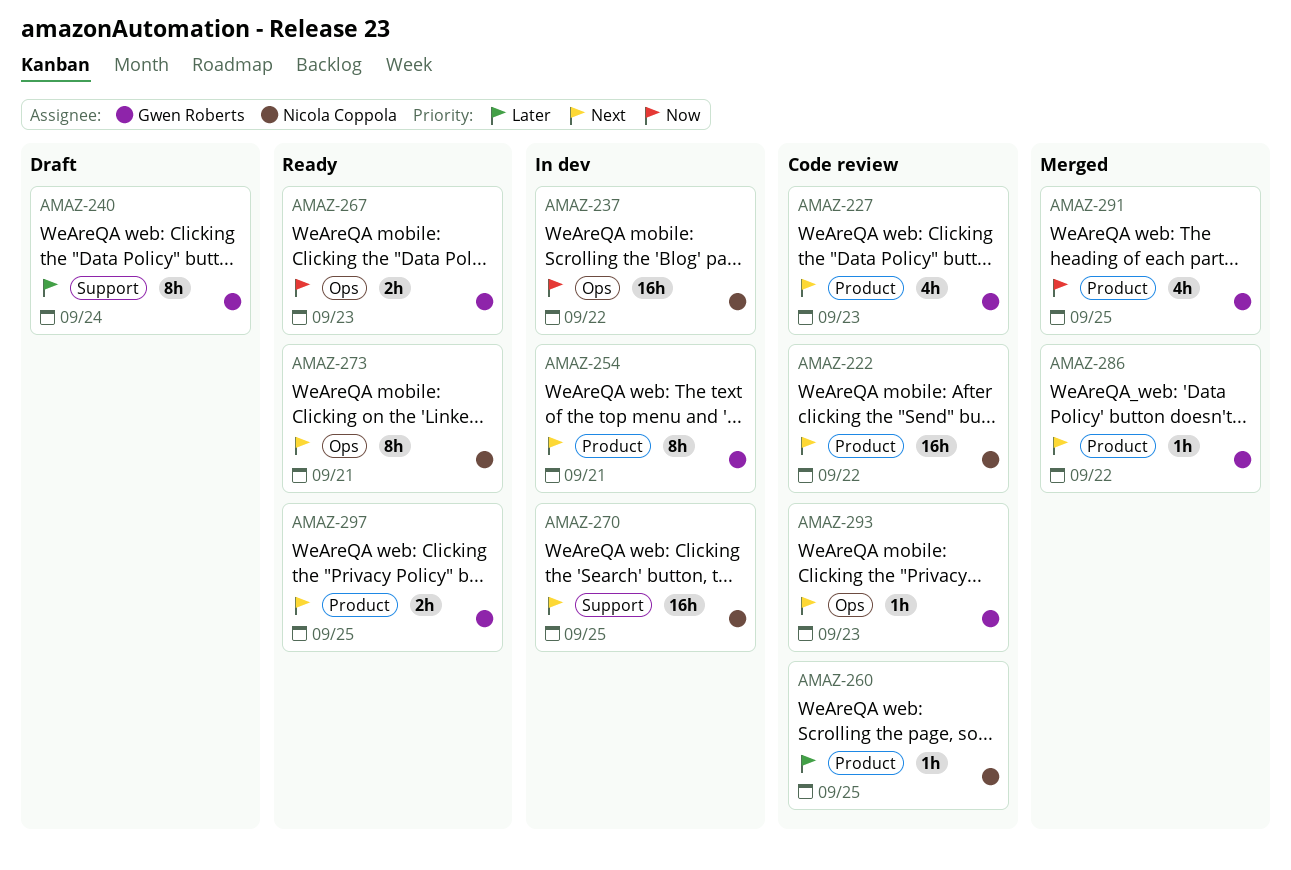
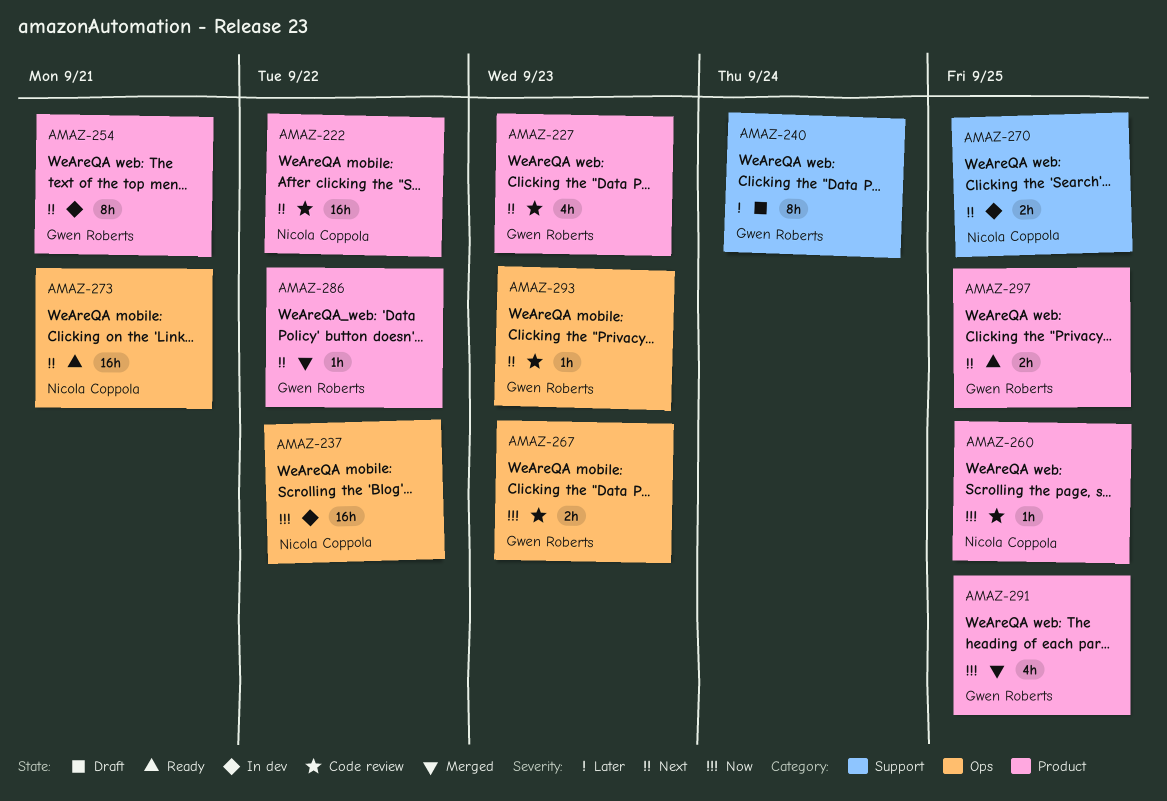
AMAZ-260, priority: Later -> Now
AMAZ-267, status: Ready -> Code review
AMAZ-270, estimate: 16h -> 2h
AMAZ-273, estimate: 8h -> 16h

